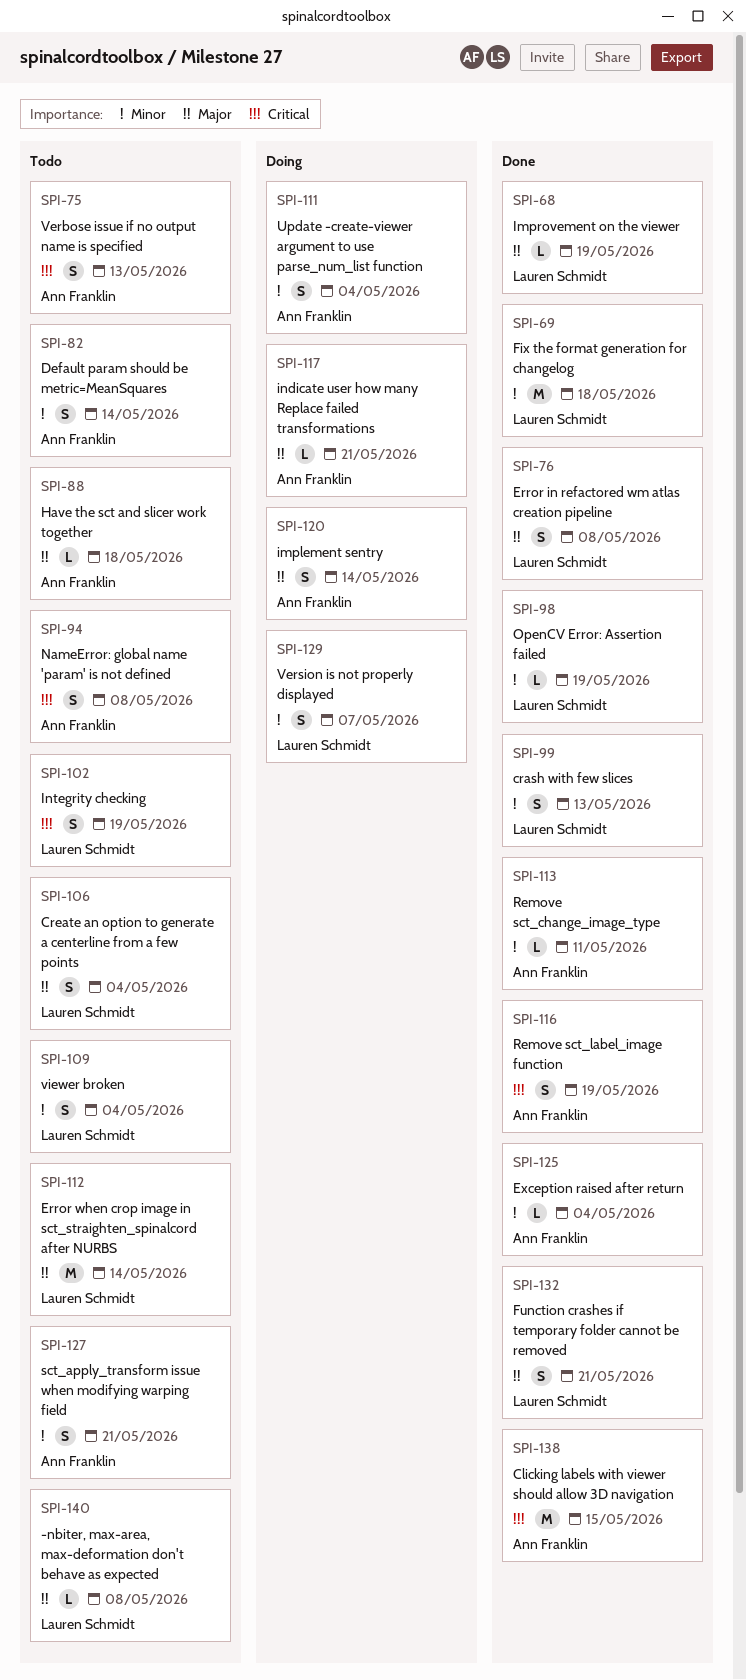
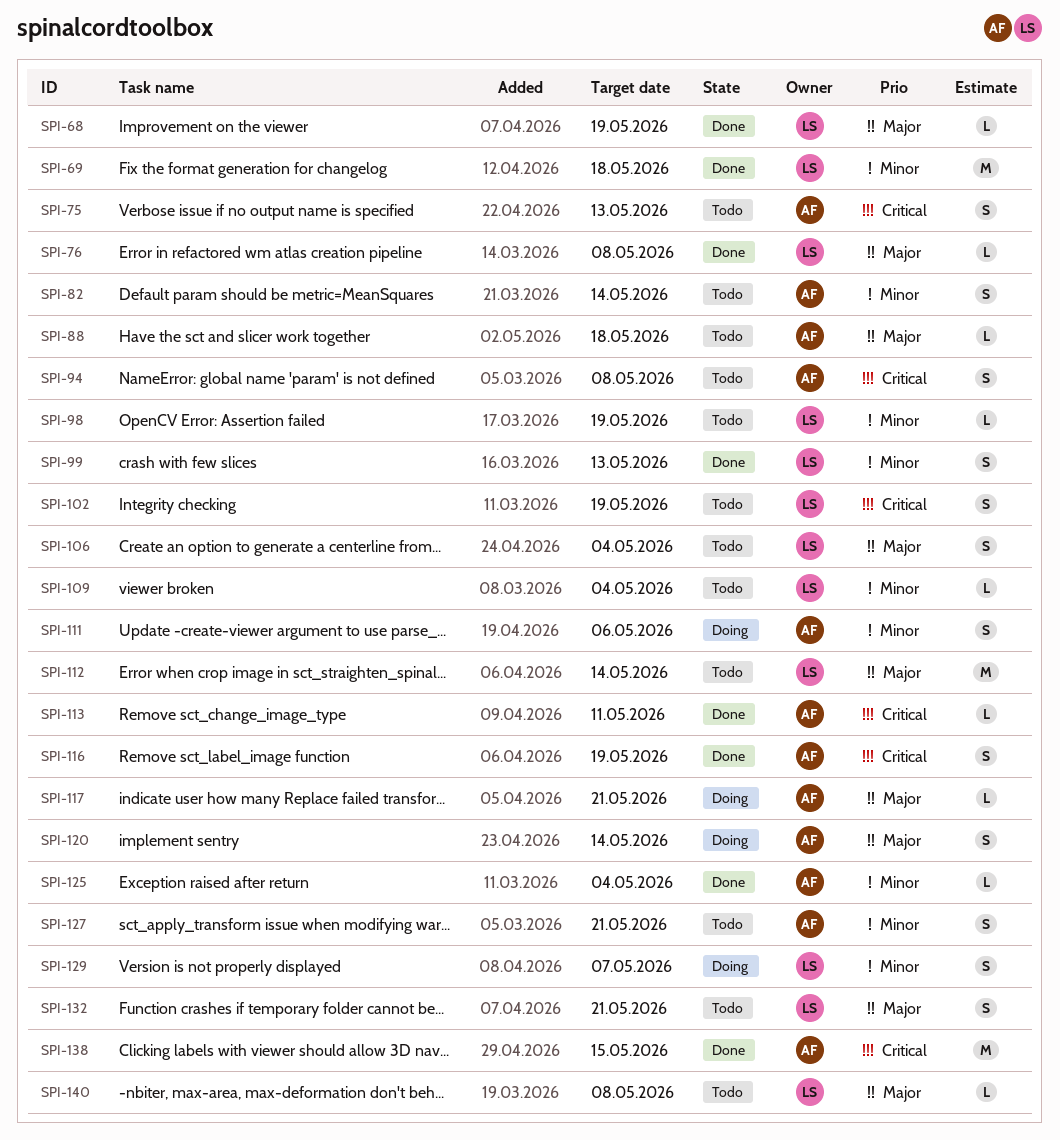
SPI-76, estimate: S -> L
SPI-98, status: Done -> Todo
SPI-109, estimate: S -> L
SPI-111, due: May 4 -> May 6
SPI-113, priority: Minor -> Critical
SPI-132, status: Done -> Todo

